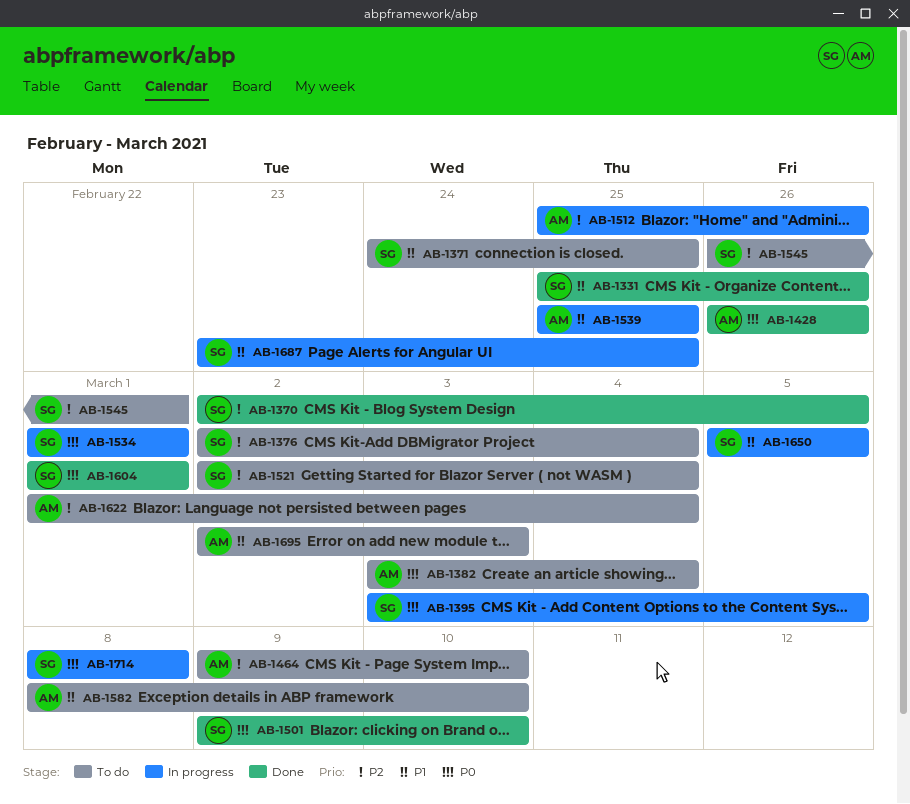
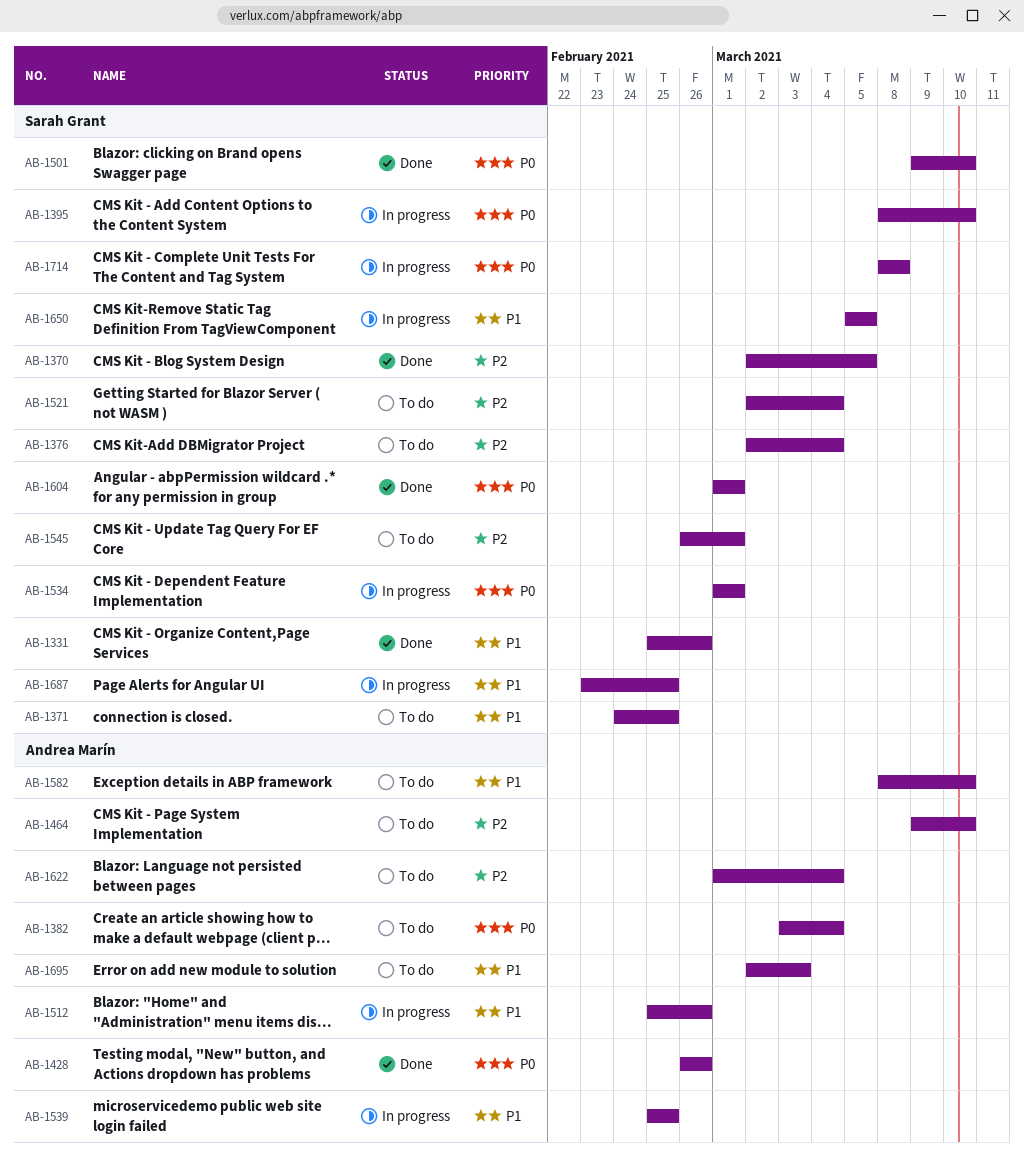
AB-1395, start: Mar 3 -> Mar 8
AB-1395, due: Mar 5 -> Mar 10
AB-1512, priority: P2 -> P1

